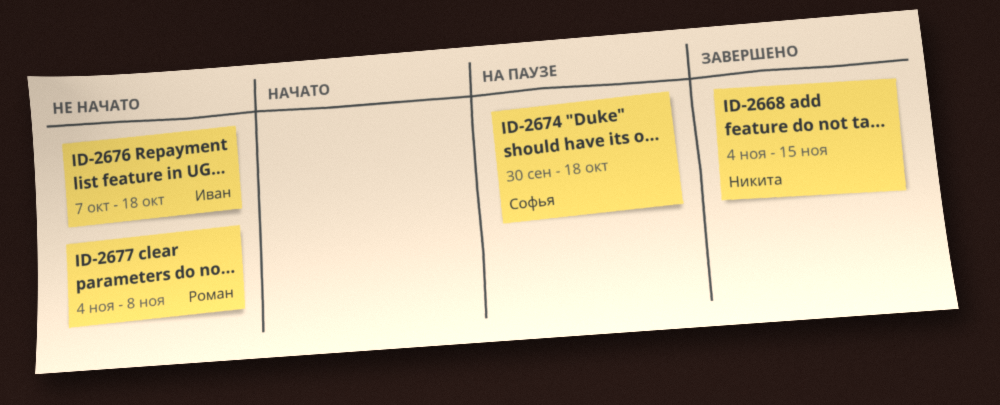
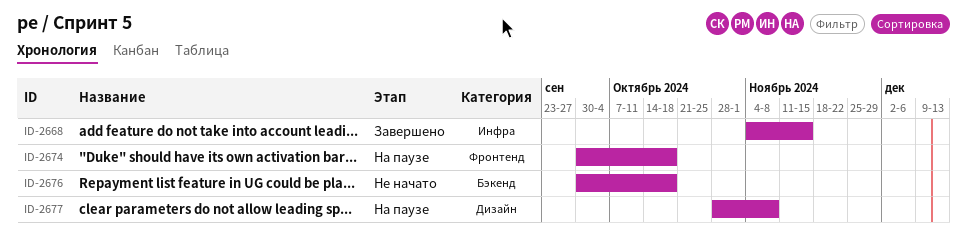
ID-2676, start: Oct 7 -> Sep 30
ID-2677, status: Не начато -> На паузе
ID-2677, start: Nov 4 -> Oct 28

